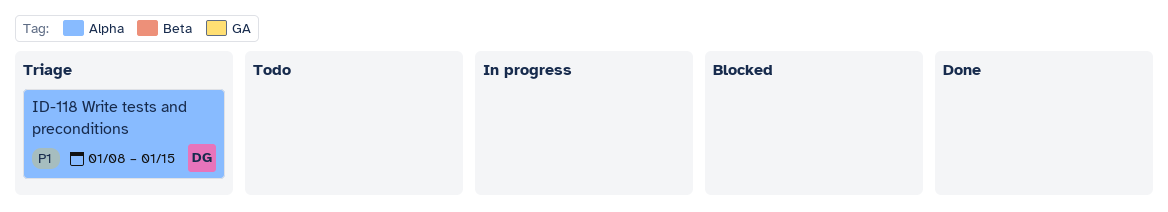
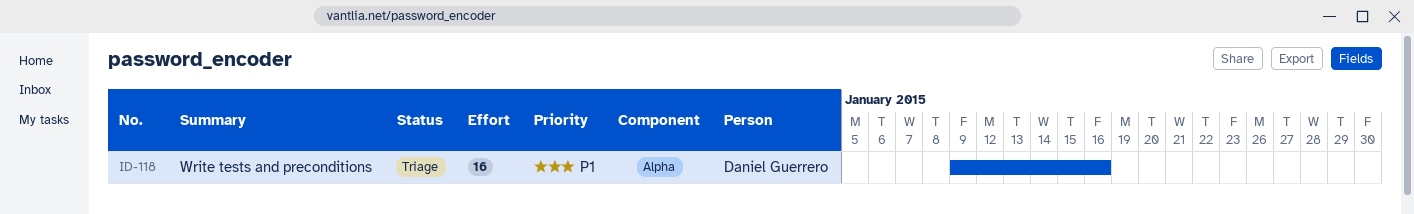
ID-118, start: Jan 8 -> Jan 9
ID-118, due: Jan 15 -> Jan 16

